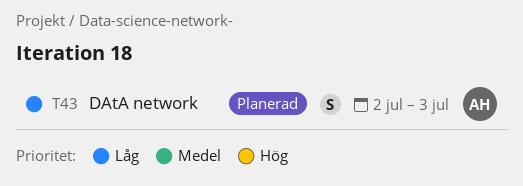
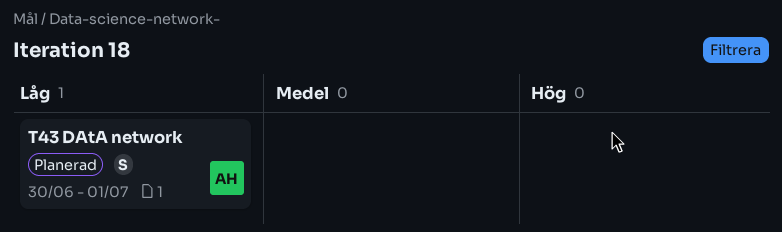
T43, start: Jul 2 -> Jun 30
T43, due: Jul 3 -> Jul 1

